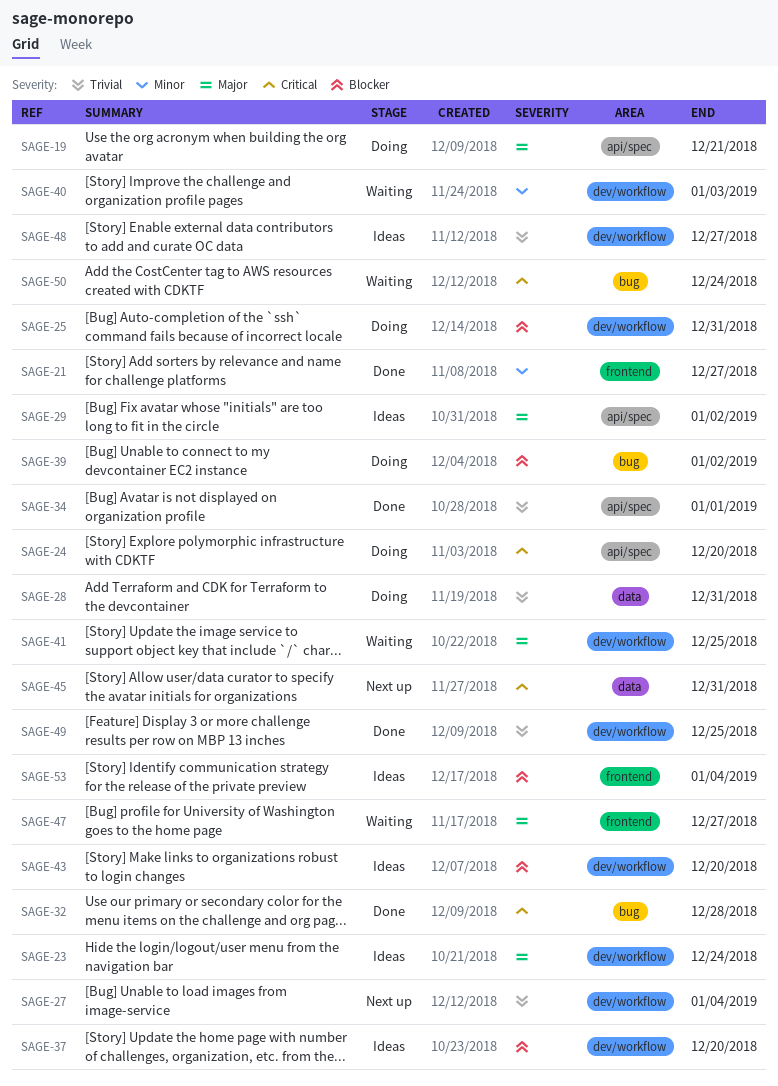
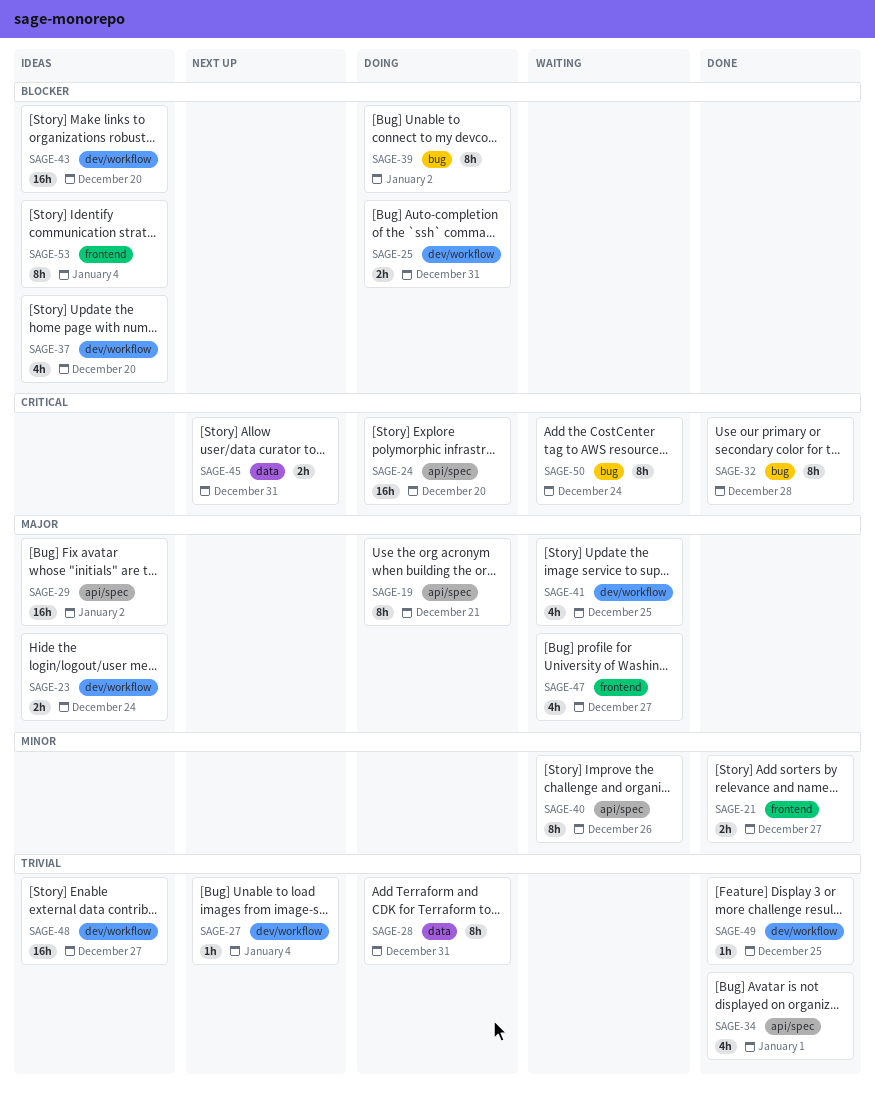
SAGE-40, label: dev/workflow -> api/spec
SAGE-40, due: Jan 3 -> Dec 26

